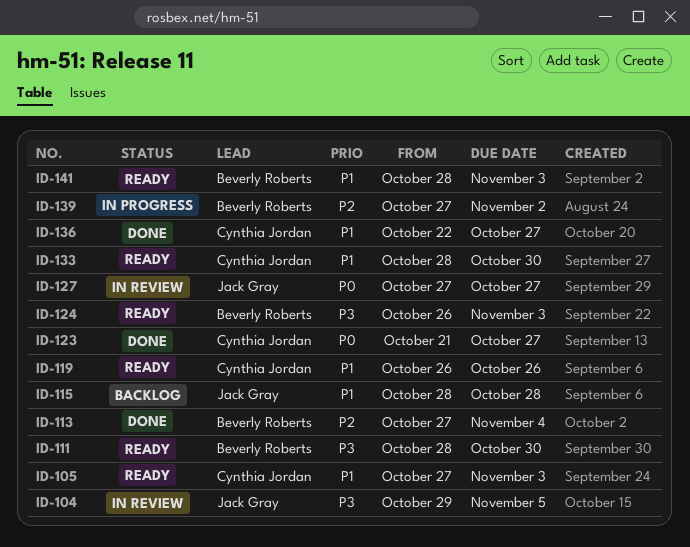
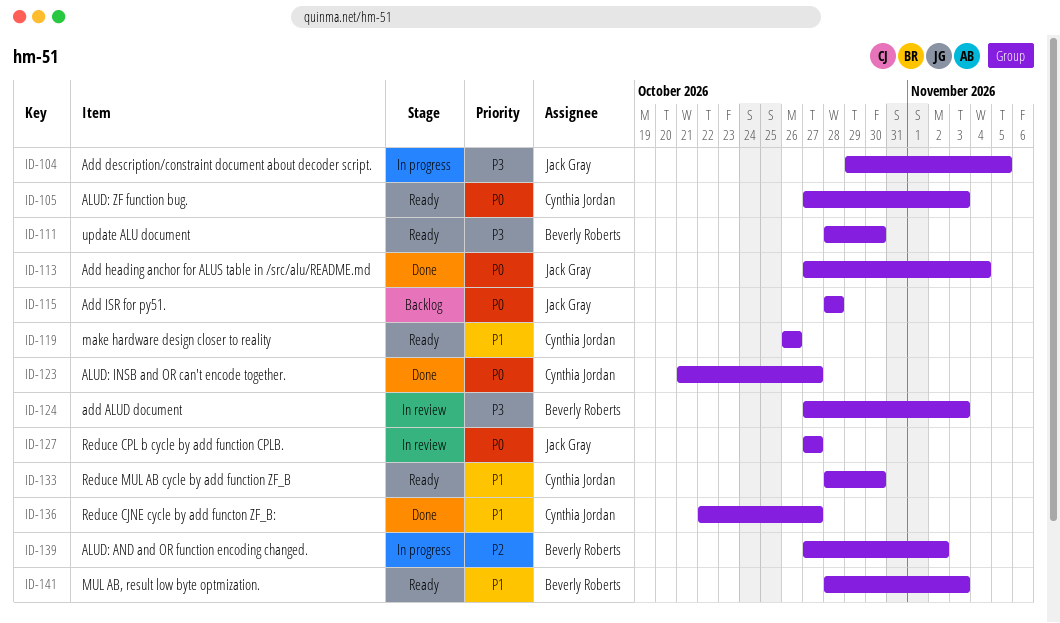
ID-104, status: In review -> In progress
ID-105, priority: P1 -> P0
ID-113, owner: Beverly Roberts -> Jack Gray
ID-113, priority: P2 -> P0
ID-115, priority: P1 -> P0
ID-124, status: Ready -> In review
ID-124, start: Oct 26 -> Oct 27

